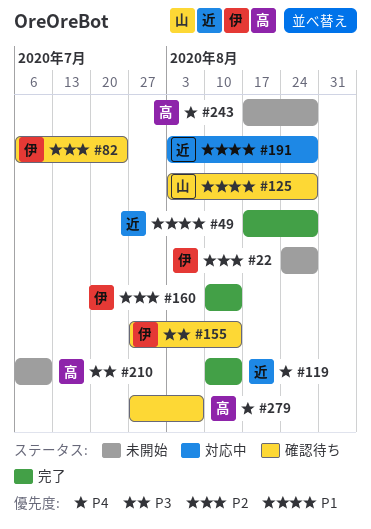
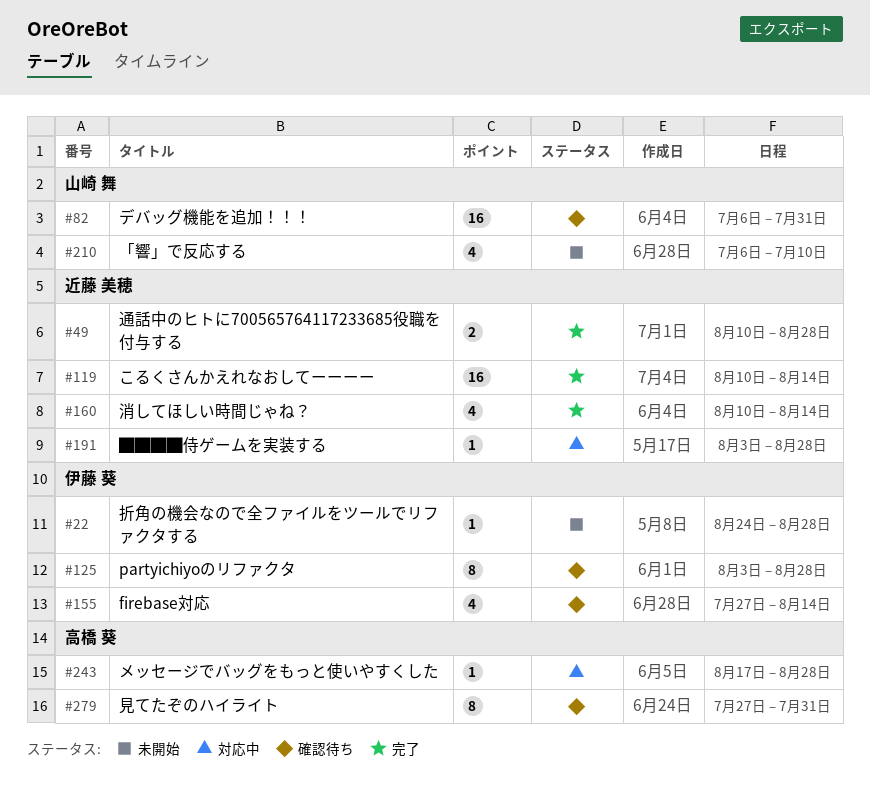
#49, start: Aug 17 -> Aug 10
#82, owner: 伊藤 葵 -> 山崎 舞
#82, due: Jul 24 -> Jul 31
#125, owner: 山崎 舞 -> 伊藤 葵
#160, owner: 伊藤 葵 -> 近藤 美穂
#210, owner: 高橋 葵 -> 山崎 舞
#243, status: 未開始 -> 対応中
#279, due: Aug 7 -> Jul 31

